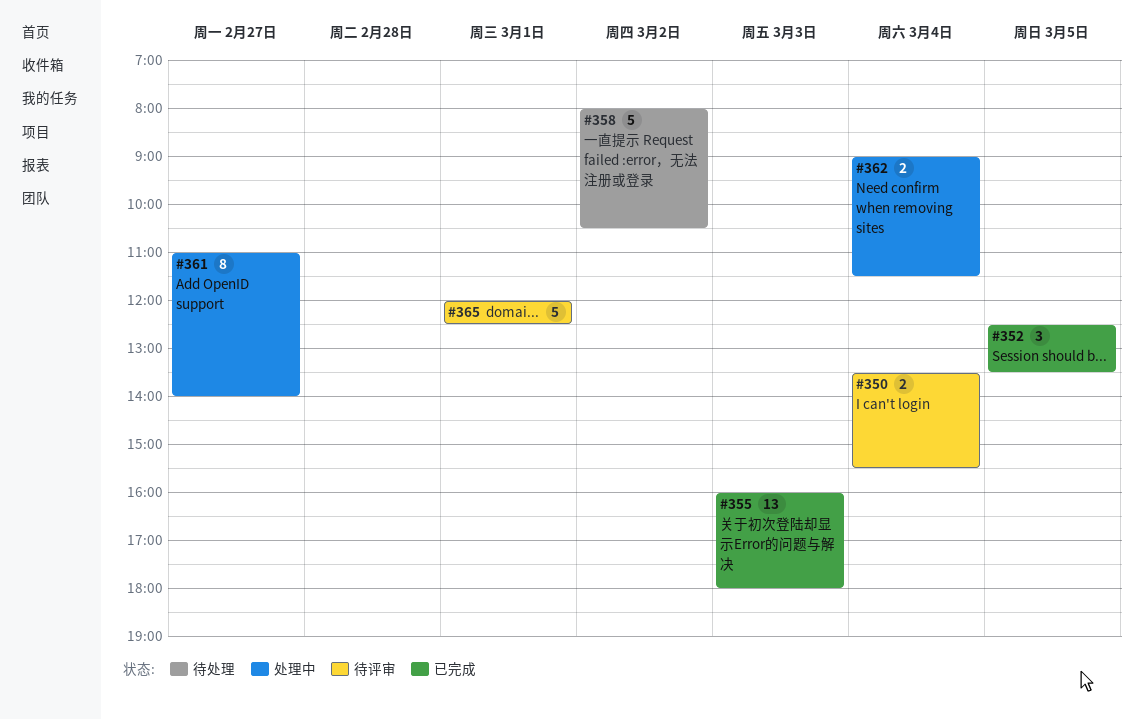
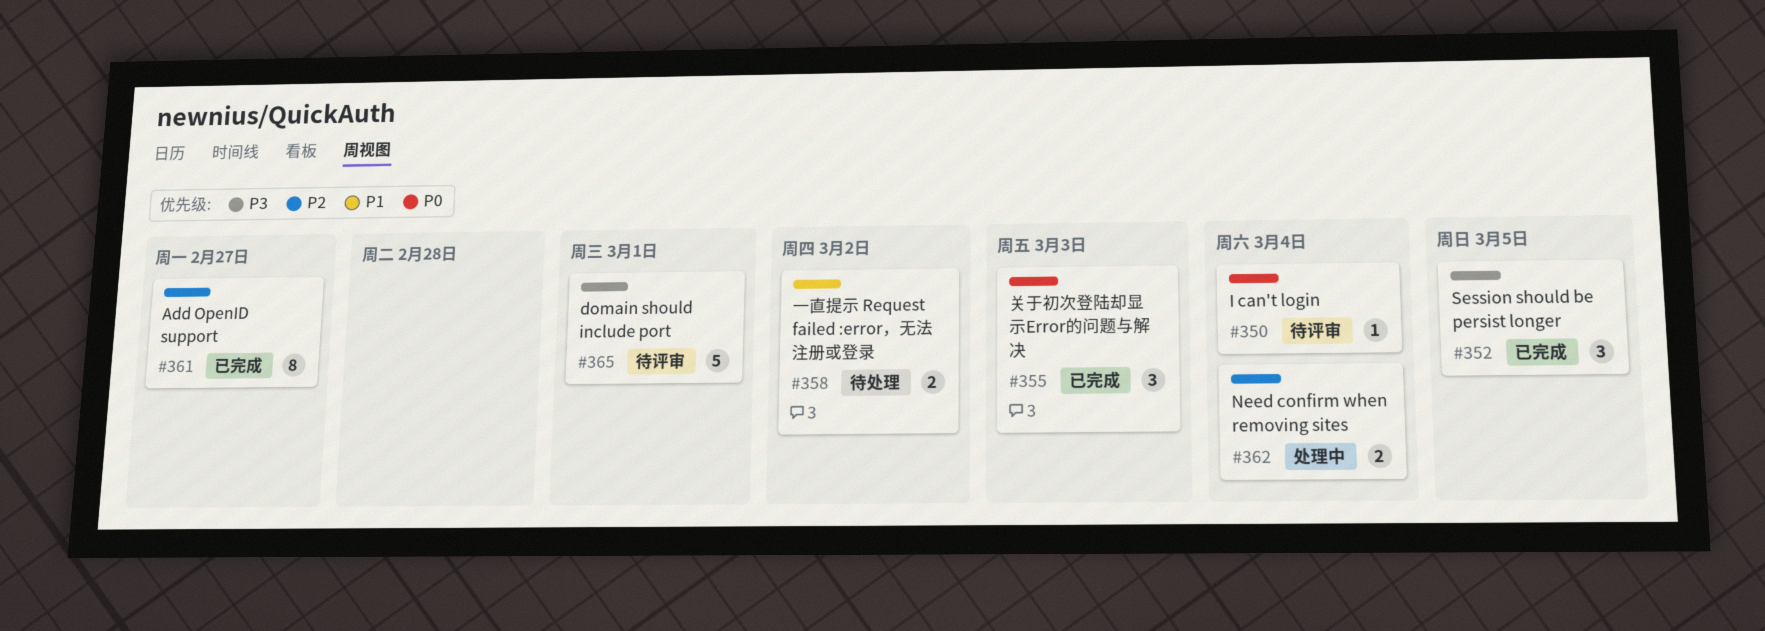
#350, estimate: 2 -> 1
#355, estimate: 13 -> 3
#358, estimate: 5 -> 2
#361, status: 处理中 -> 已完成

